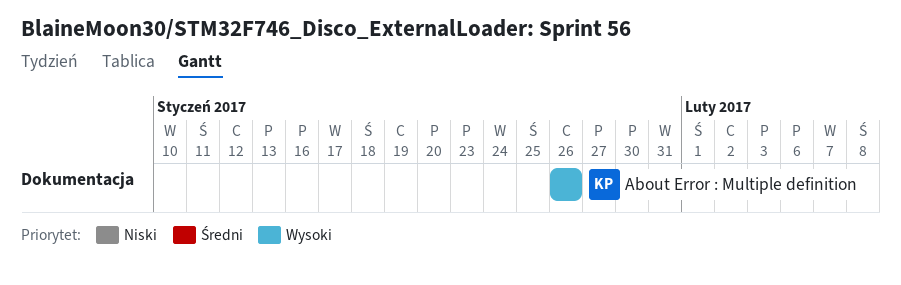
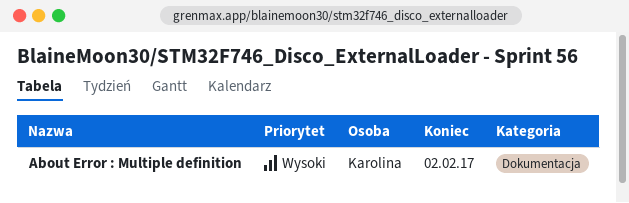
About Error : Multiple definition, due: Jan 26 -> Feb 2

